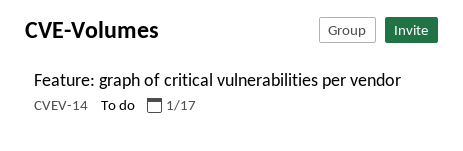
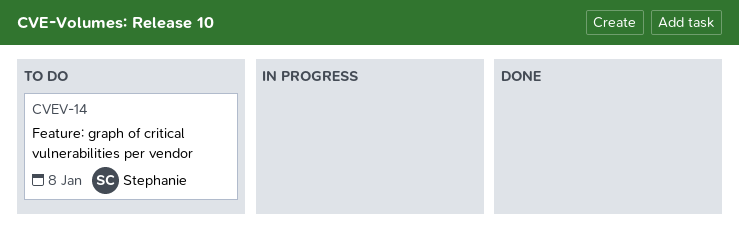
CVEV-14, due: Jan 17 -> Jan 8

